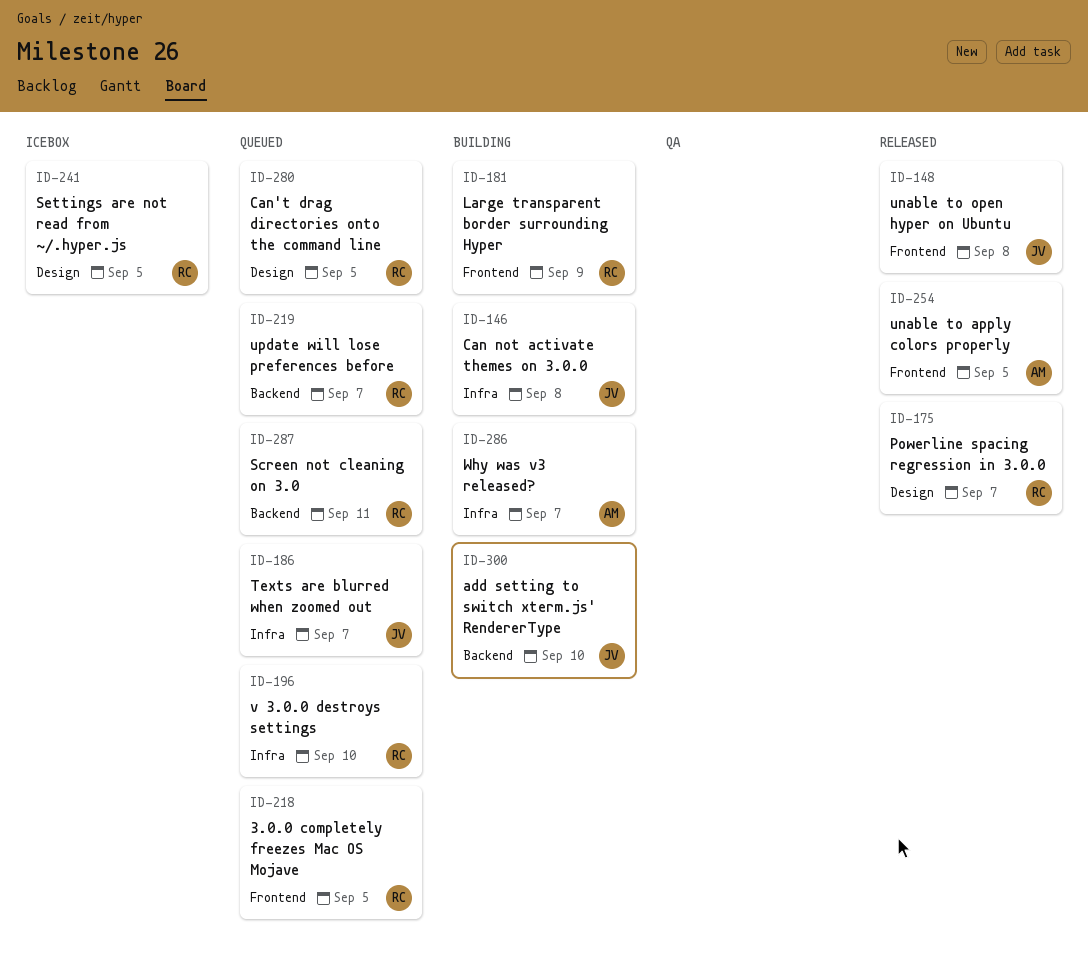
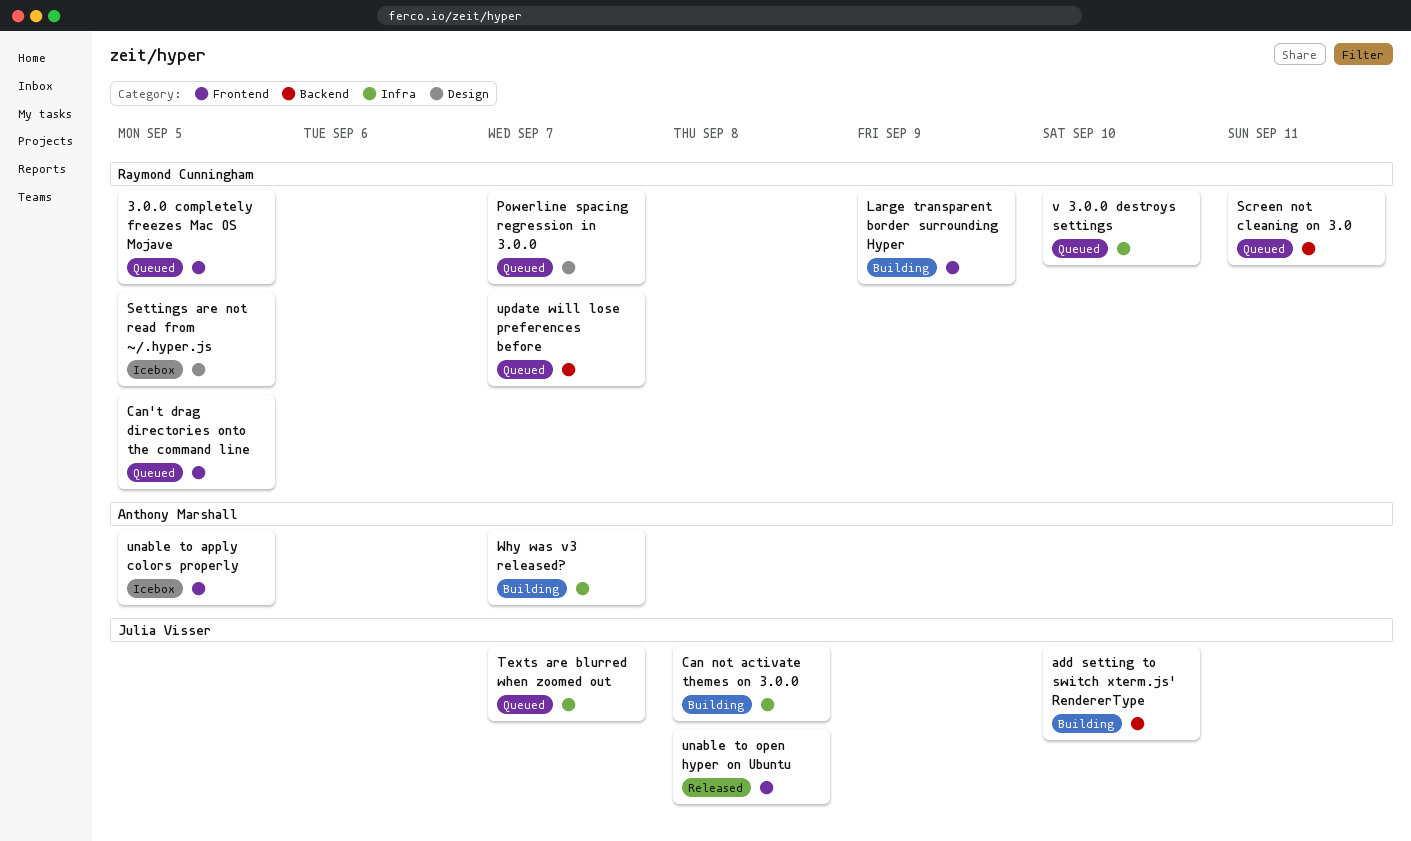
Can't drag directories onto the command line, label: Design -> Frontend
Powerline spacing regression in 3.0.0, status: Released -> Queued
unable to apply colors properly, status: Released -> Icebox

